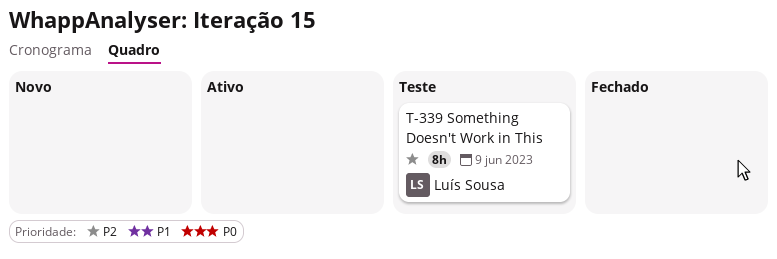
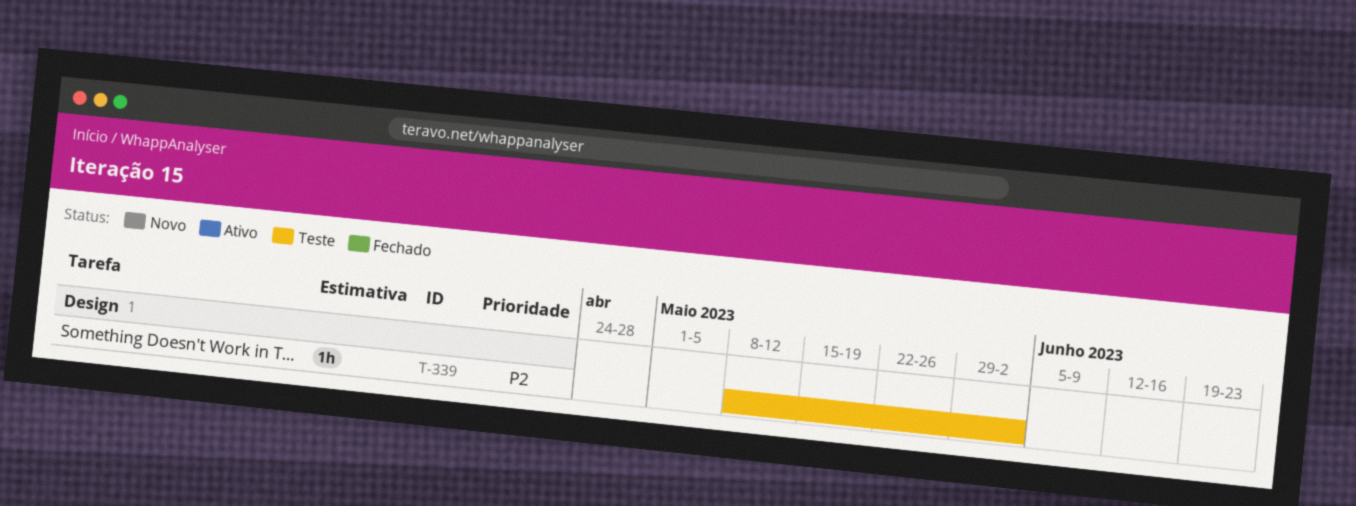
T-339, estimate: 8h -> 1h
T-339, due: Jun 9 -> Jun 2

